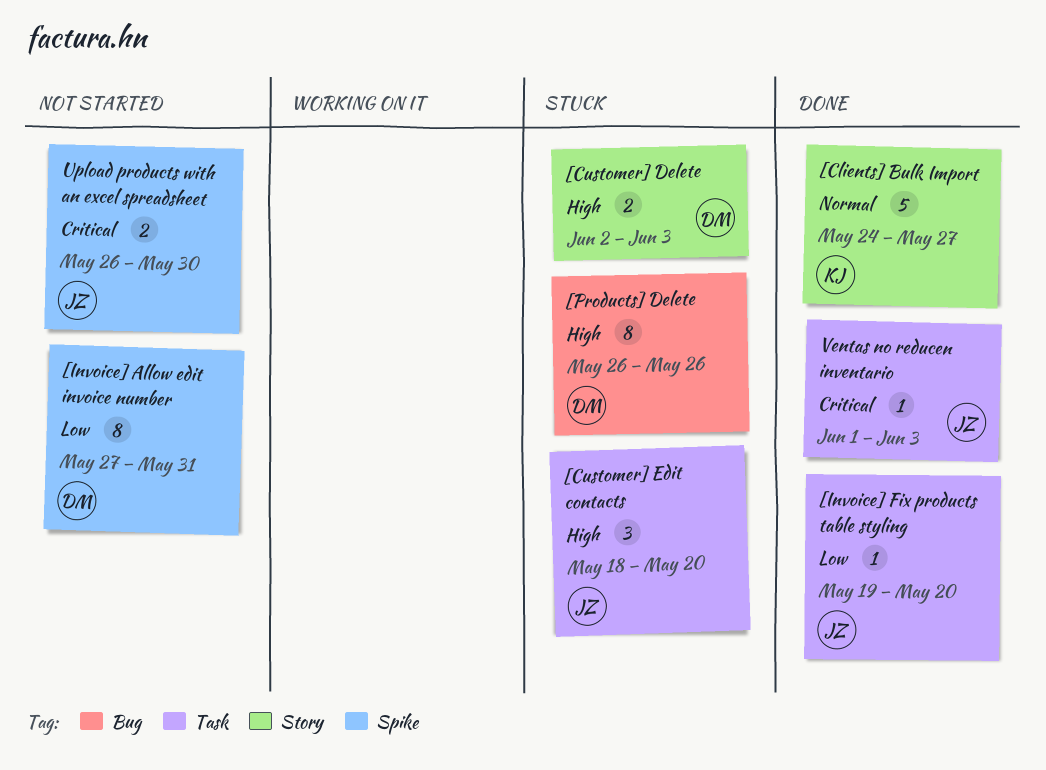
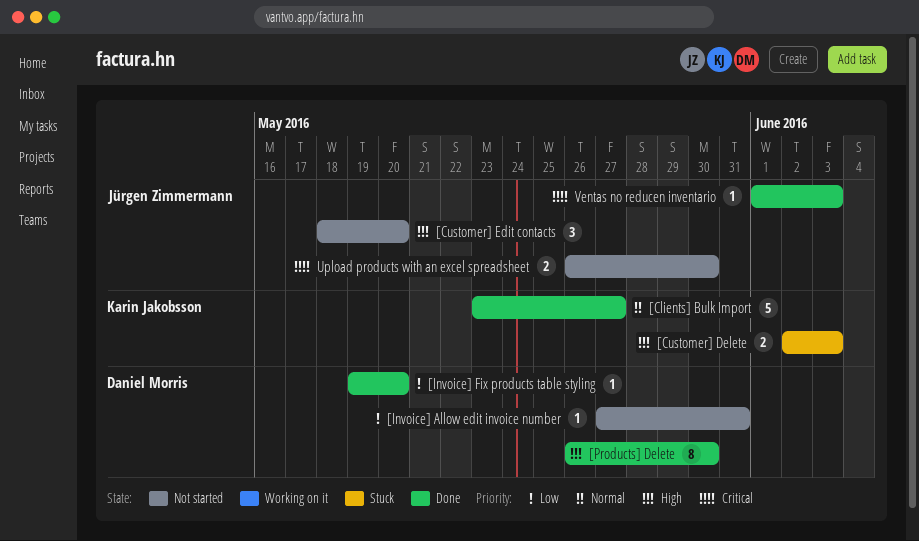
[Clients] Bulk Import, start: May 24 -> May 23
[Customer] Delete, owner: Daniel Morris -> Karin Jakobsson
[Customer] Edit contacts, status: Stuck -> Not started
[Invoice] Allow edit invoice number, estimate: 8 -> 1
[Invoice] Fix products table styling, owner: Jürgen Zimmermann -> Daniel Morris
[Products] Delete, status: Stuck -> Done
[Products] Delete, due: May 26 -> May 30

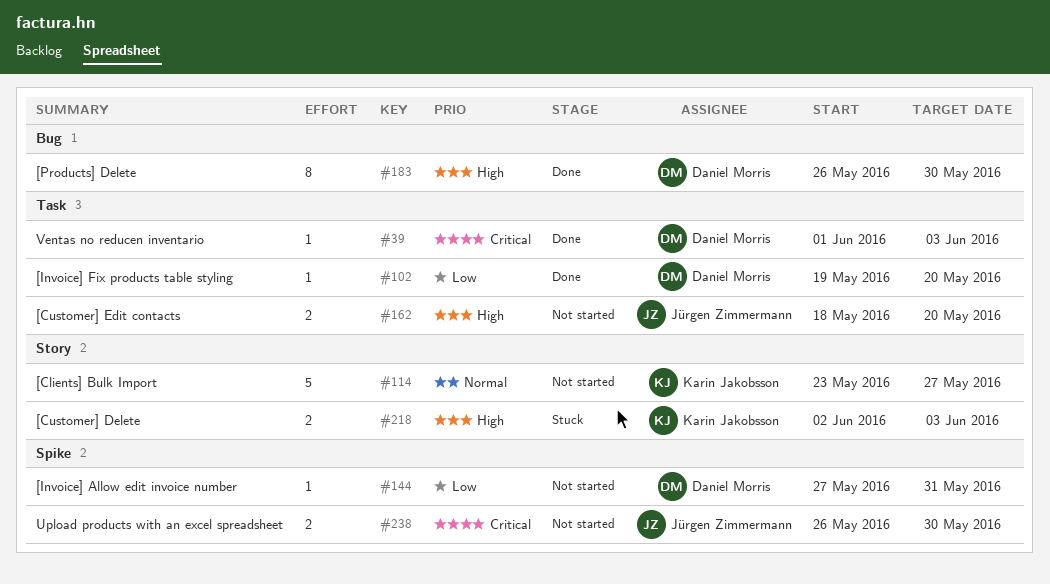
[Clients] Bulk Import, status: Done -> Not started
[Customer] Edit contacts, estimate: 3 -> 2
Ventas no reducen inventario, owner: Jürgen Zimmermann -> Daniel Morris

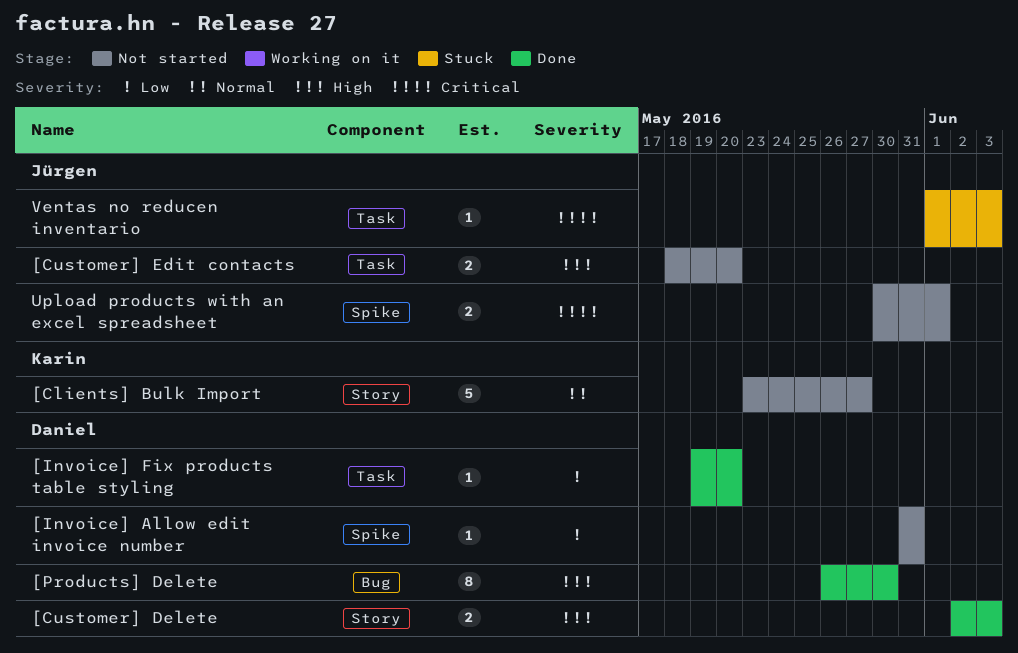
[Customer] Delete, status: Stuck -> Done
[Customer] Delete, owner: Karin Jakobsson -> Daniel Morris
[Invoice] Allow edit invoice number, start: May 27 -> May 31
Upload products with an excel spreadsheet, start: May 26 -> May 30
Upload products with an excel spreadsheet, due: May 30 -> Jun 1
Ventas no reducen inventario, status: Done -> Stuck
Ventas no reducen inventario, owner: Daniel Morris -> Jürgen Zimmermann

